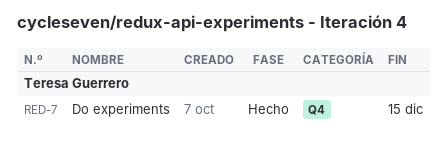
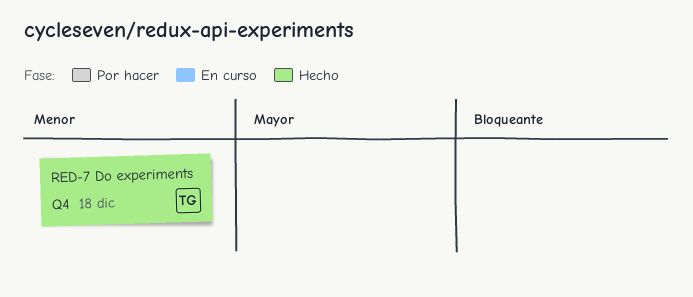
RED-7, due: Dec 15 -> Dec 18

